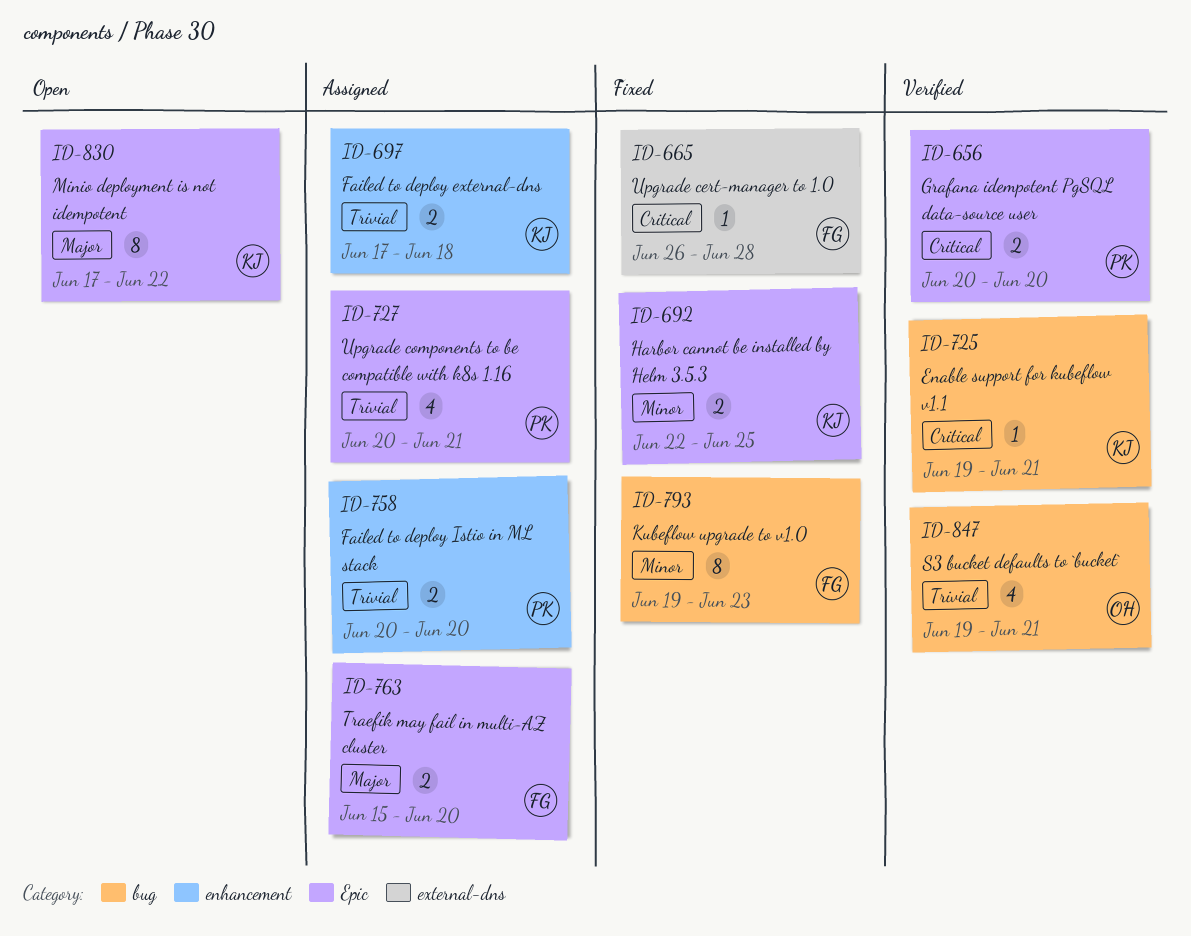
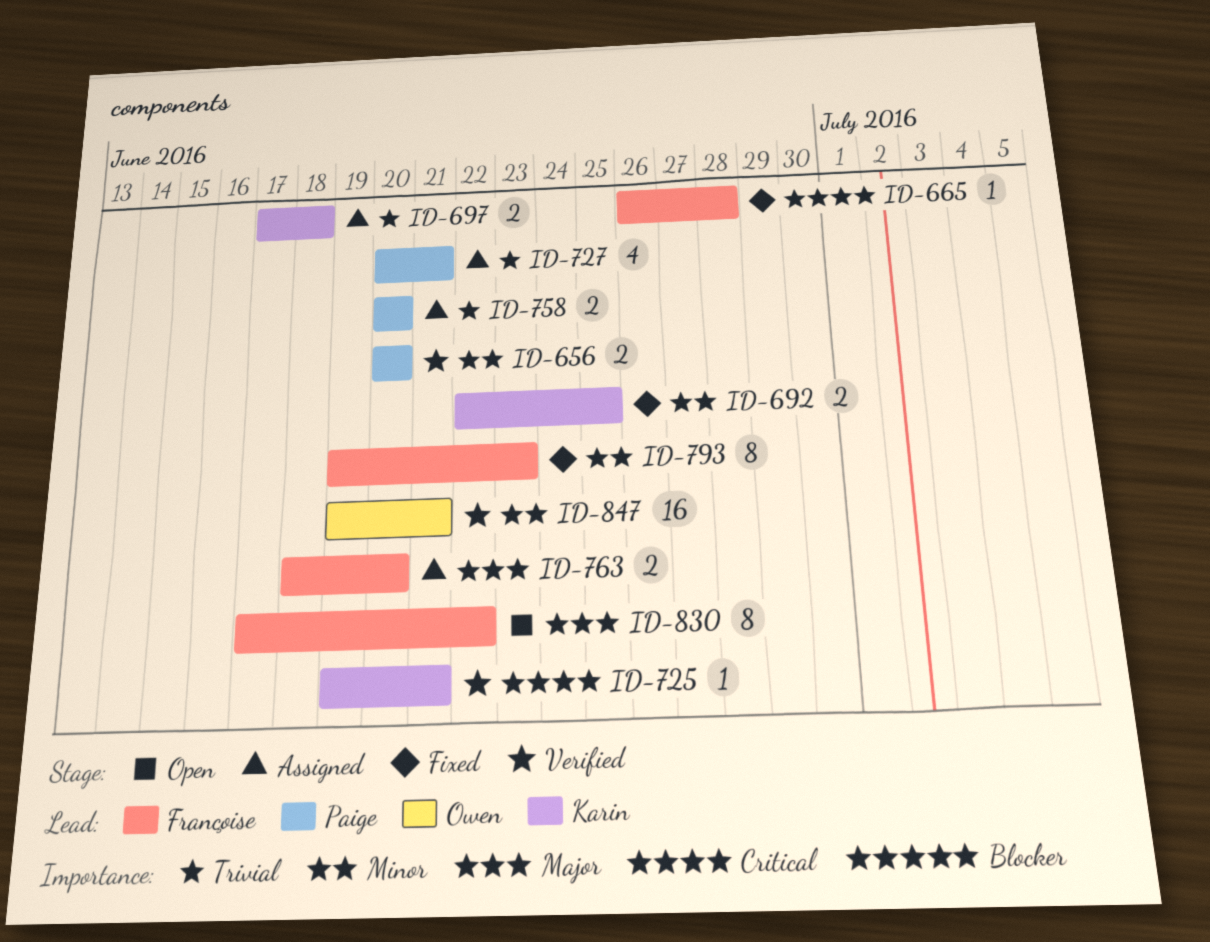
ID-656, priority: Critical -> Minor
ID-763, start: Jun 15 -> Jun 18
ID-830, owner: Karin -> Françoise
ID-847, priority: Trivial -> Minor
ID-847, estimate: 4 -> 16

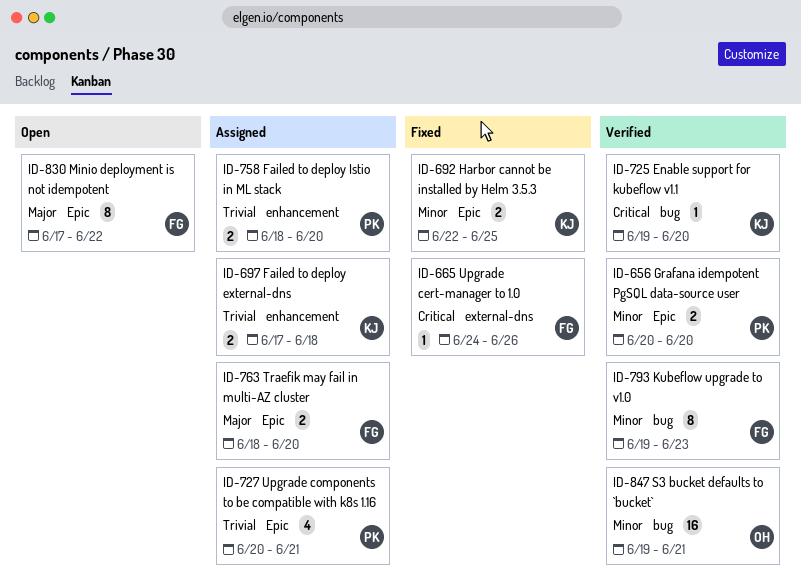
ID-665, start: Jun 26 -> Jun 24
ID-665, due: Jun 28 -> Jun 26
ID-725, due: Jun 21 -> Jun 20
ID-758, start: Jun 20 -> Jun 18
ID-793, status: Fixed -> Verified

